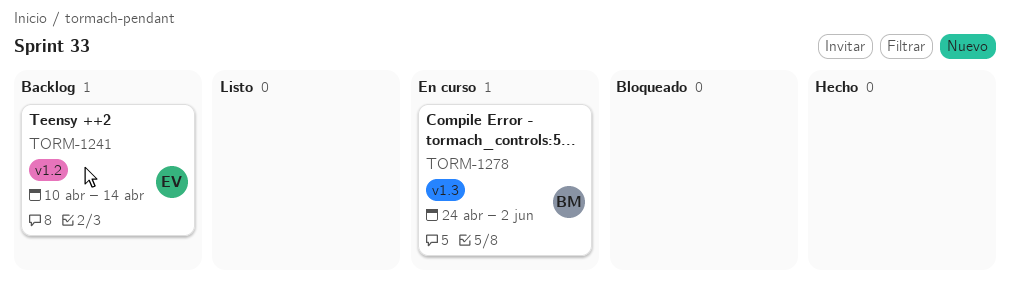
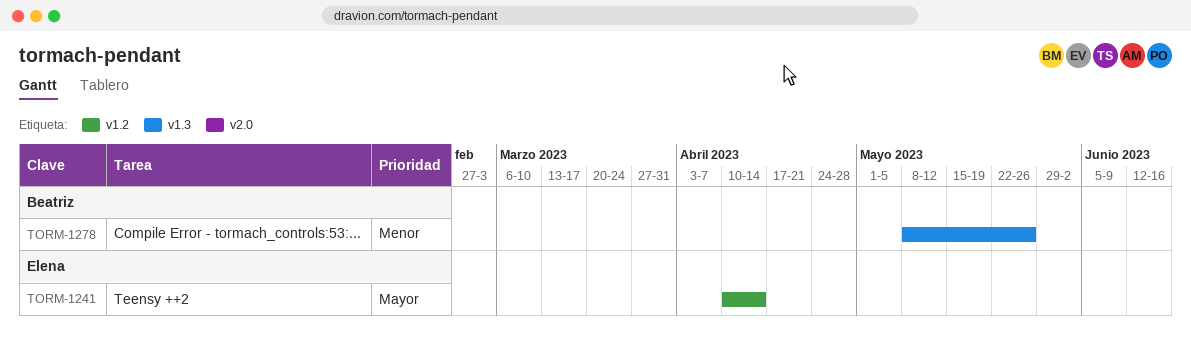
TORM-1278, start: Apr 24 -> May 8
TORM-1278, due: Jun 2 -> May 26

